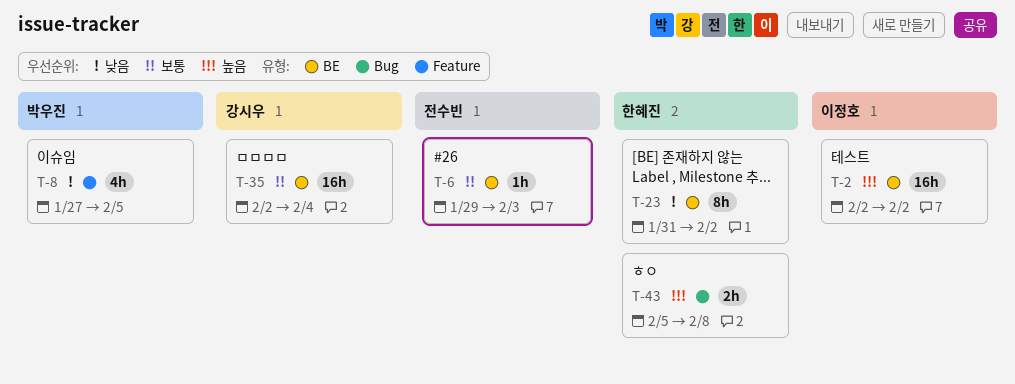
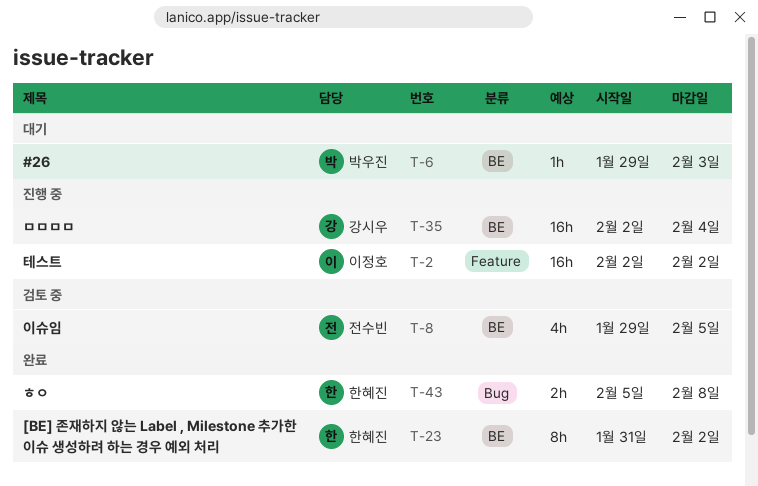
T-2, label: BE -> Feature
T-6, owner: 전수빈 -> 박우진
T-8, owner: 박우진 -> 전수빈
T-8, label: Feature -> BE
T-8, start: Jan 27 -> Jan 29

